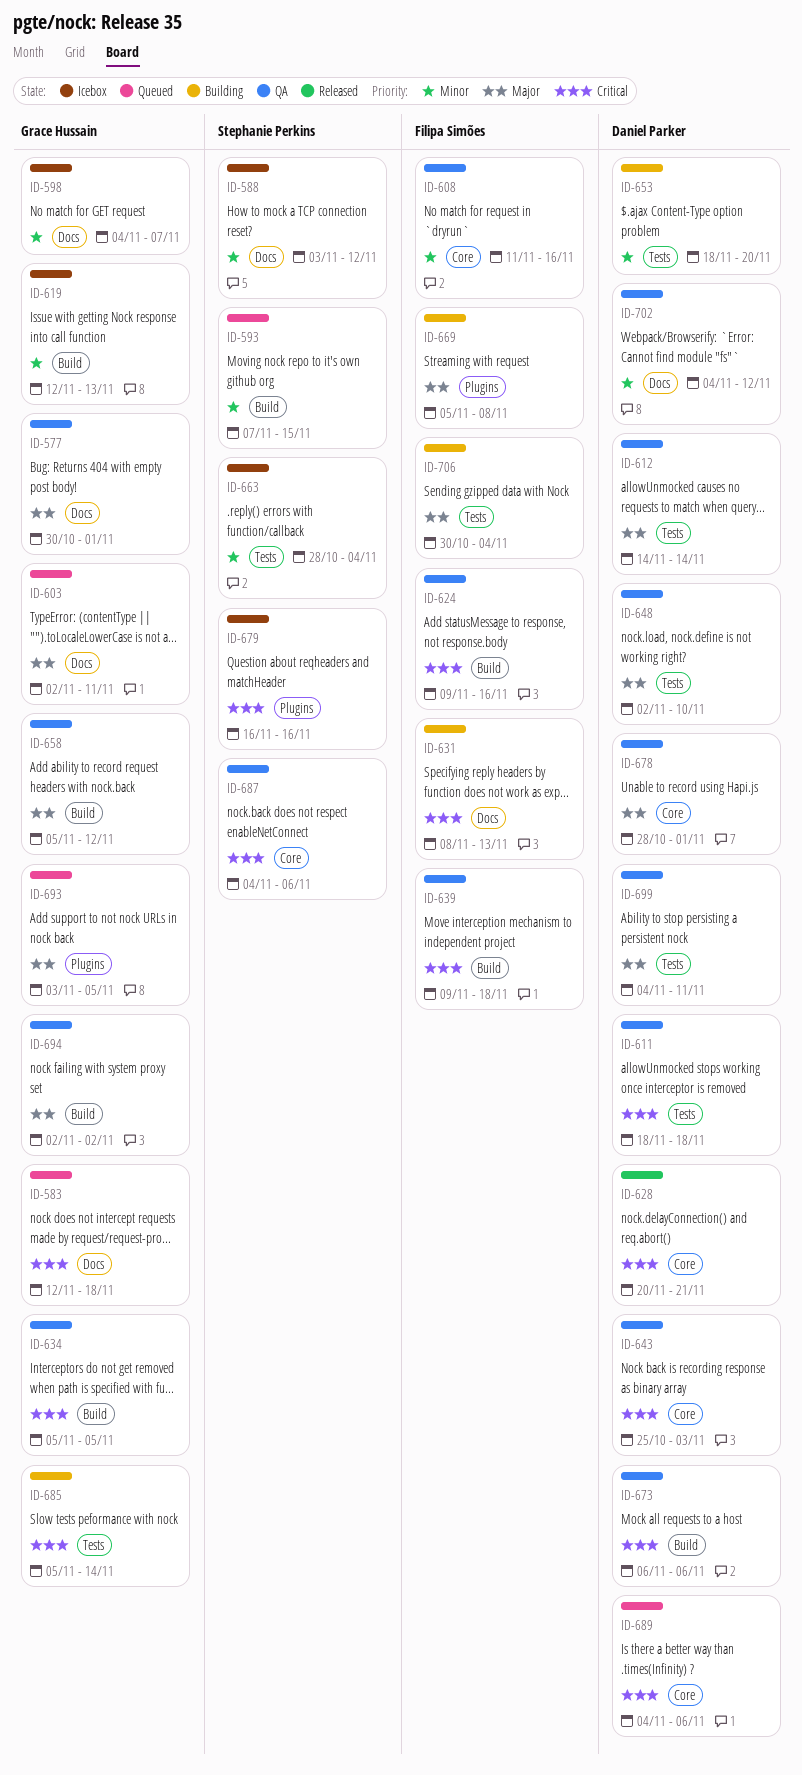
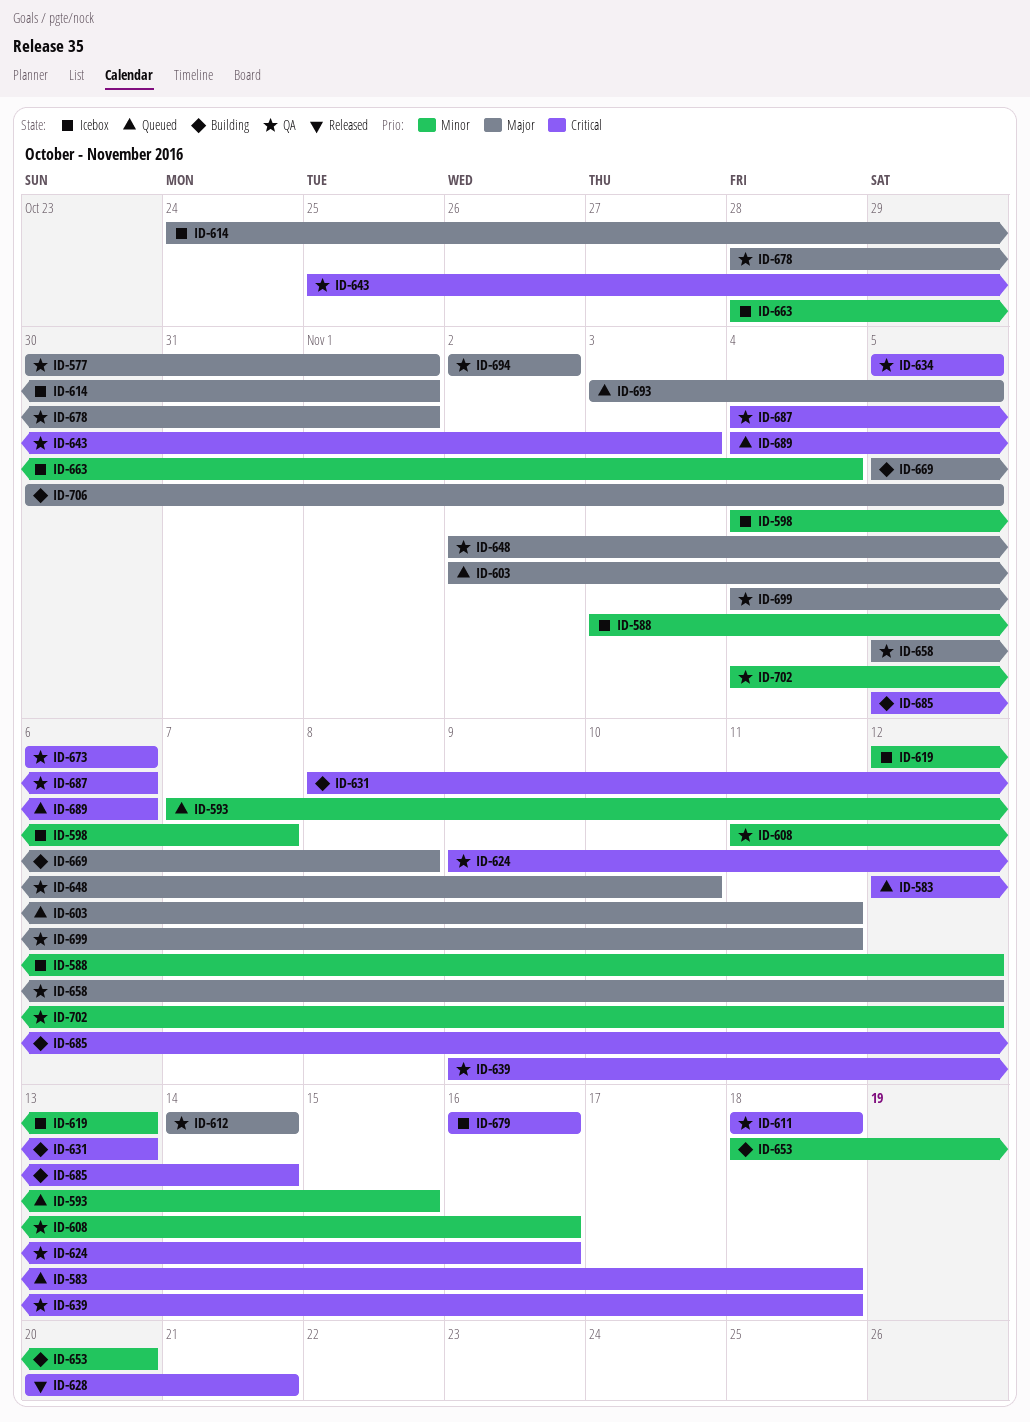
ID-614: none -> present
ID-706, due: Nov 4 -> Nov 5

